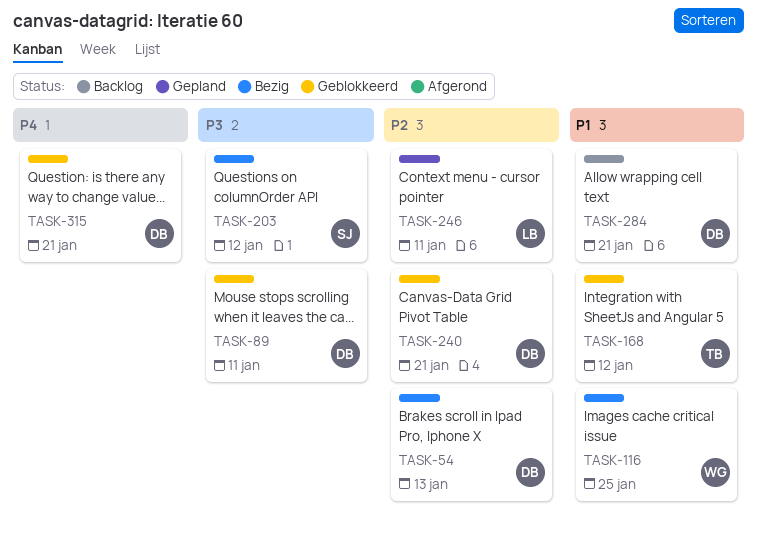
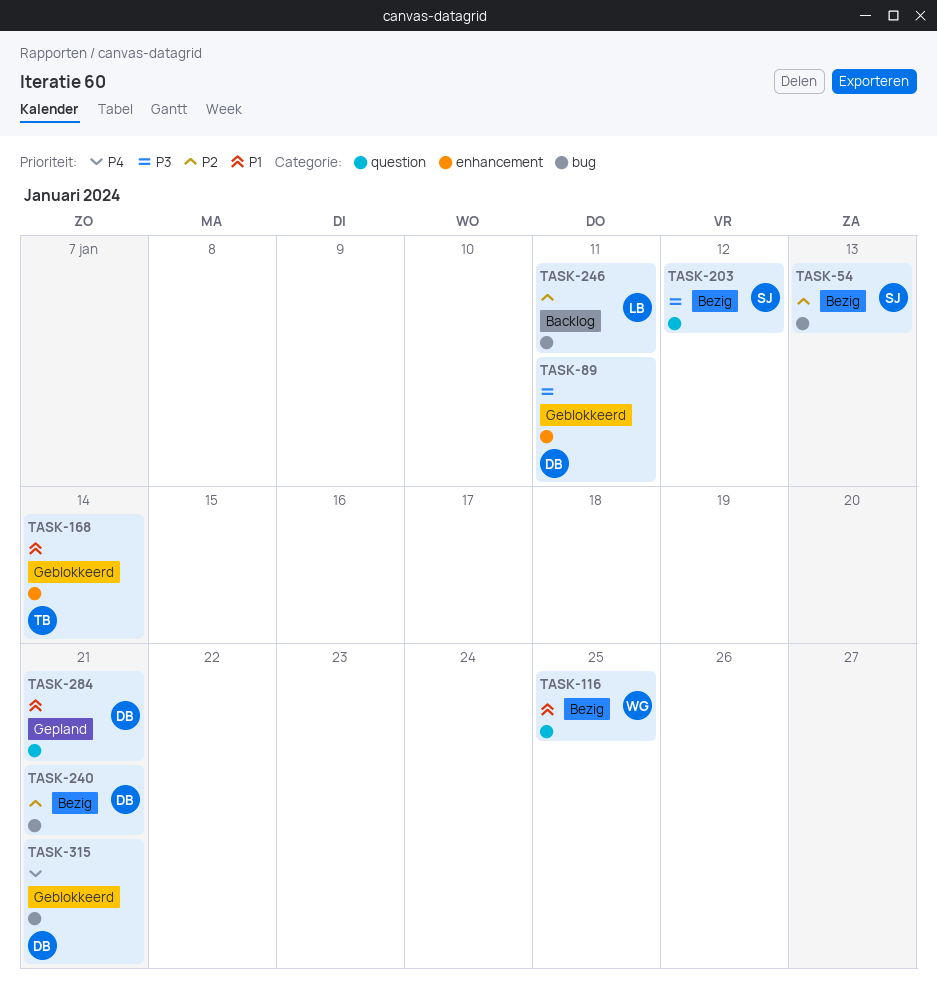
TASK-54, owner: DB -> SJ
TASK-168, due: Jan 12 -> Jan 14
TASK-240, status: Geblokkeerd -> Bezig
TASK-246, status: Gepland -> Backlog
TASK-284, status: Backlog -> Gepland

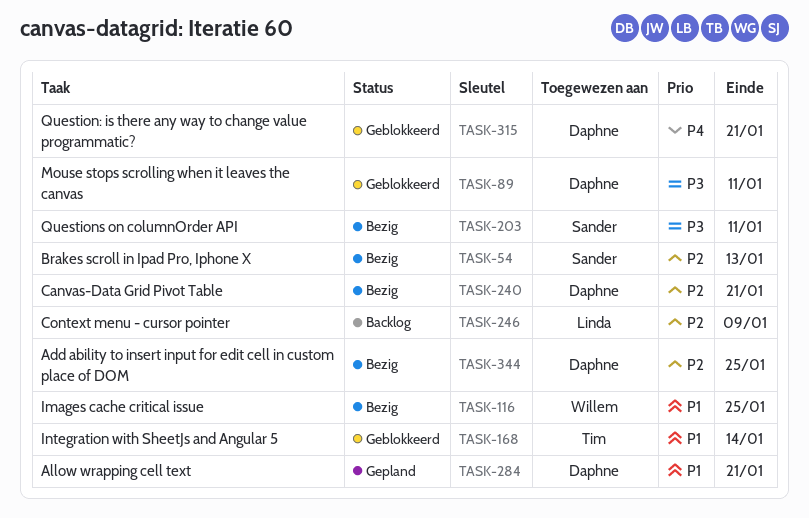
TASK-203, due: Jan 12 -> Jan 11
TASK-246, due: Jan 11 -> Jan 9
TASK-344: none -> present

